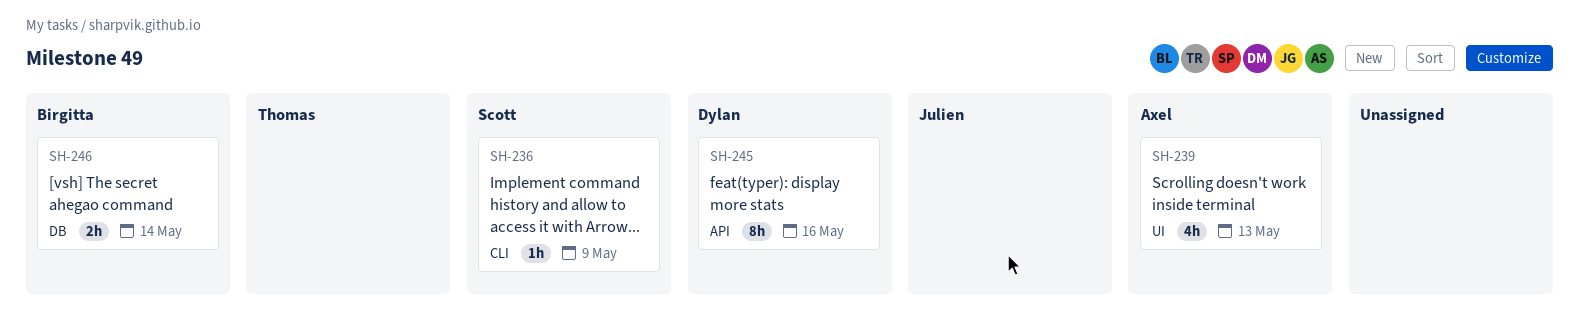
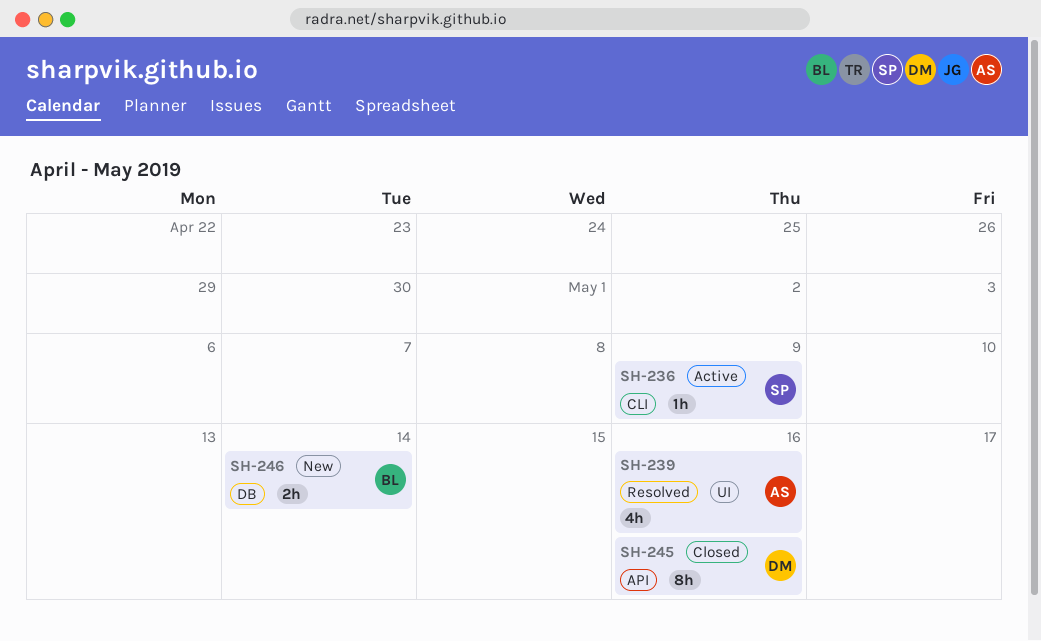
SH-239, due: May 13 -> May 16

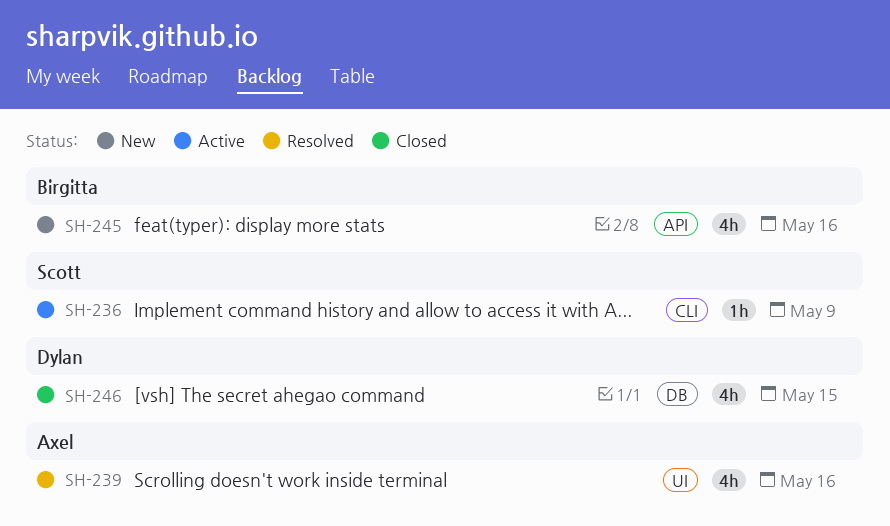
SH-245, status: Closed -> New
SH-245, owner: Dylan -> Birgitta
SH-245, estimate: 8h -> 4h
SH-246, status: New -> Closed
SH-246, owner: Birgitta -> Dylan
SH-246, estimate: 2h -> 4h
SH-246, due: May 14 -> May 15

